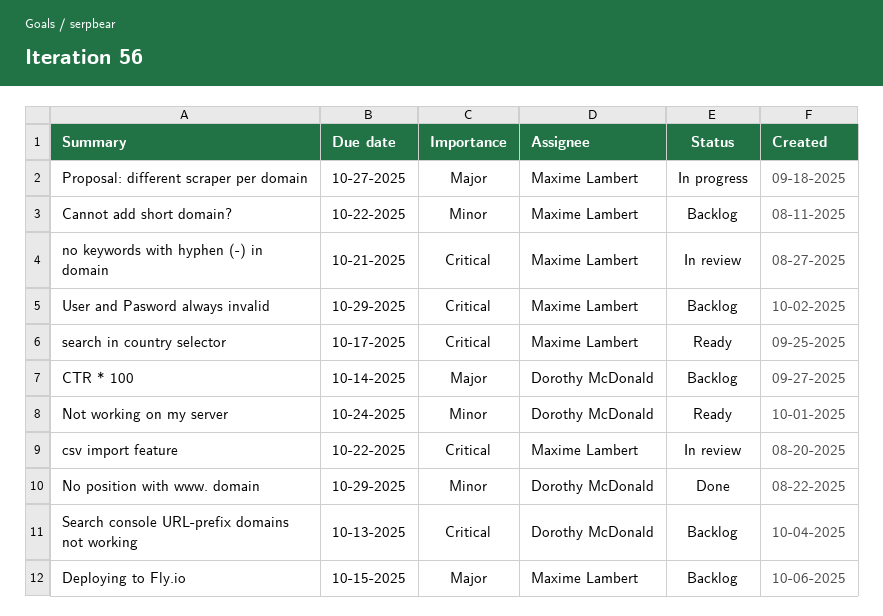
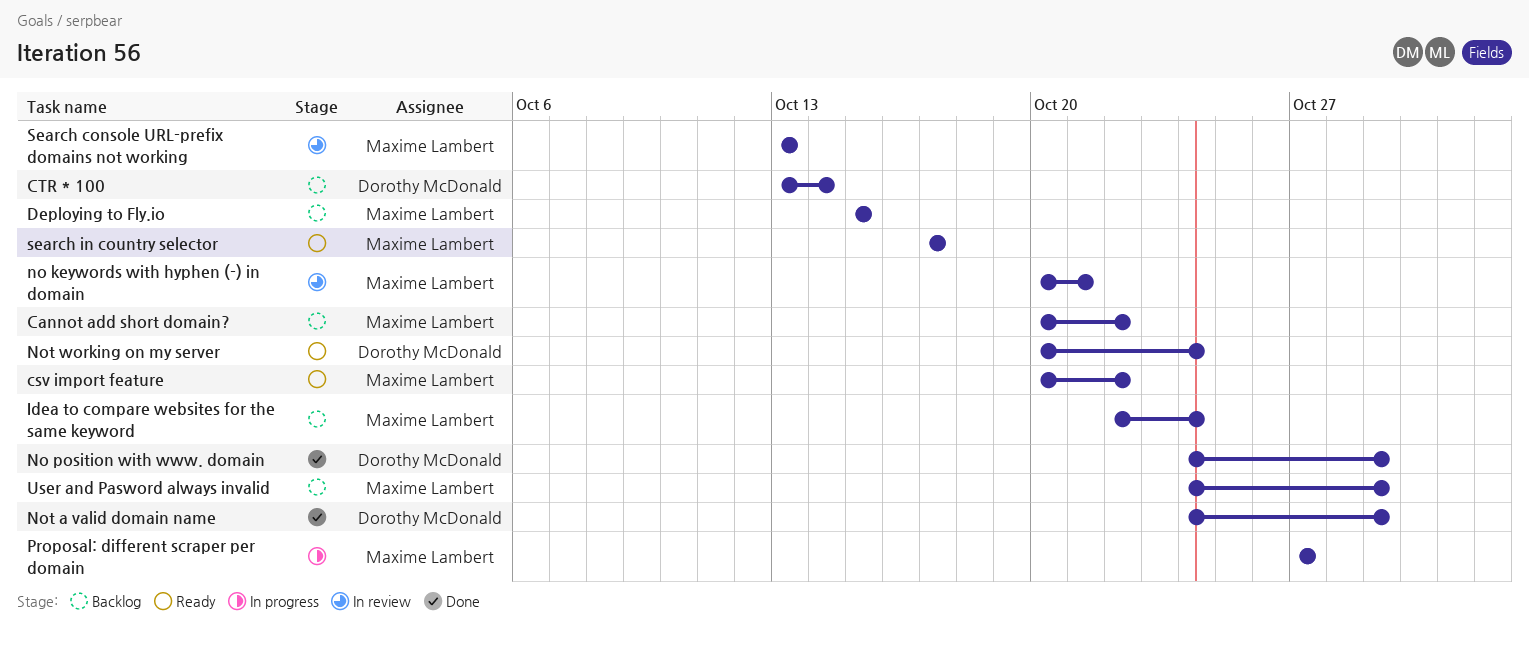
csv import feature, status: In review -> Ready
Idea to compare websites for the same keyword: none -> present
Not a valid domain name: none -> present
Search console URL-prefix domains not working, status: Backlog -> In review
Search console URL-prefix domains not working, owner: Dorothy McDonald -> Maxime Lambert

